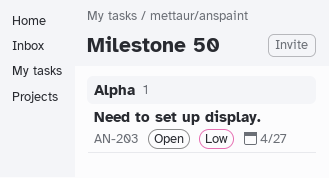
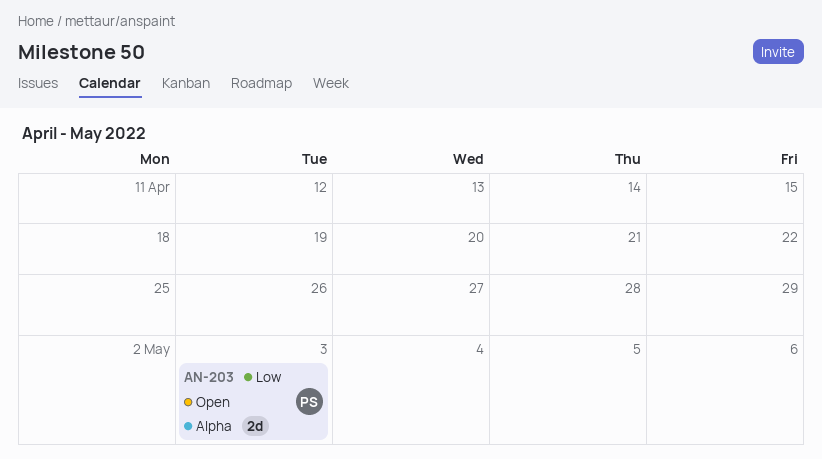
AN-203, due: Apr 27 -> May 3

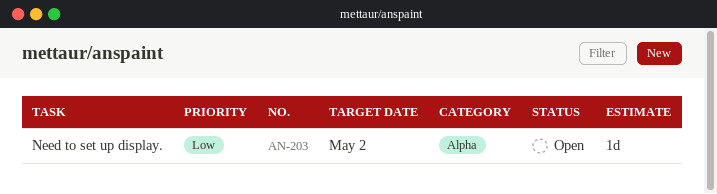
AN-203, estimate: 2d -> 1d
AN-203, due: May 3 -> May 2

